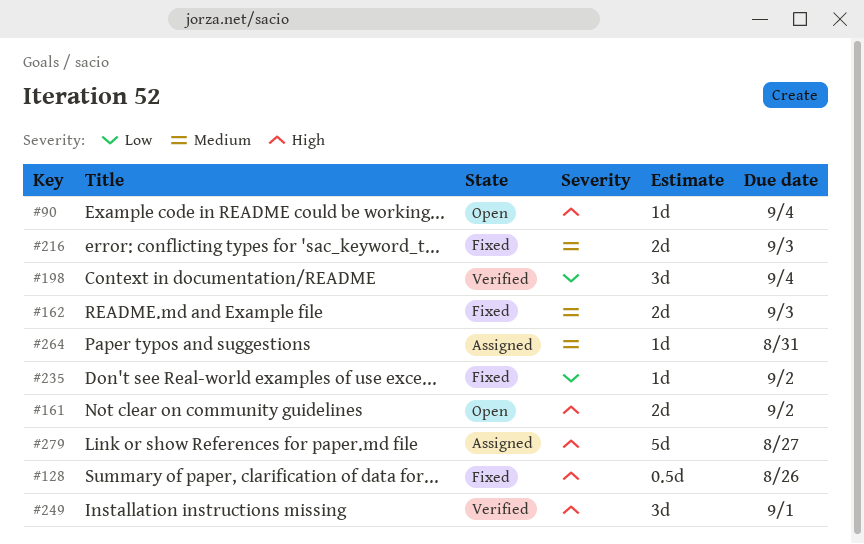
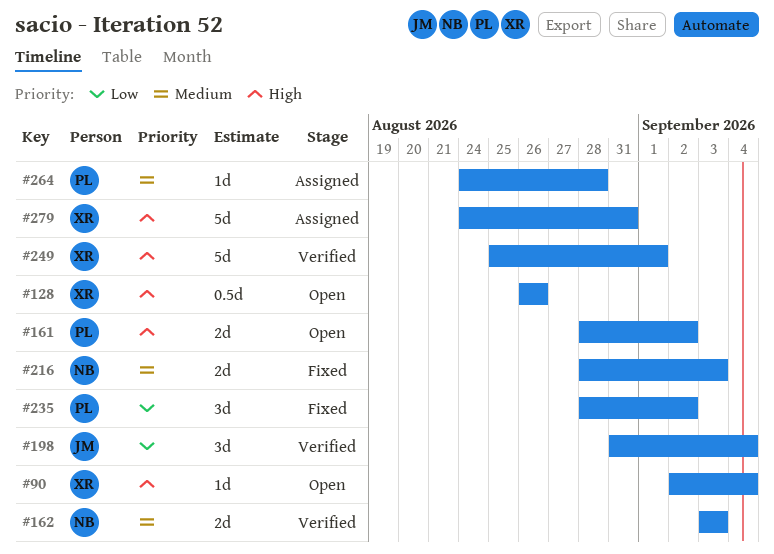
#128, status: Fixed -> Open
#162, status: Fixed -> Verified
#235, estimate: 1d -> 3d
#249, estimate: 3d -> 5d
#264, due: Aug 31 -> Aug 28
#279, due: Aug 27 -> Aug 31

